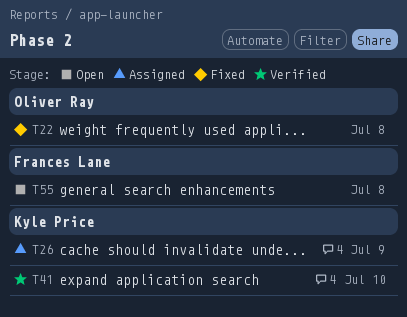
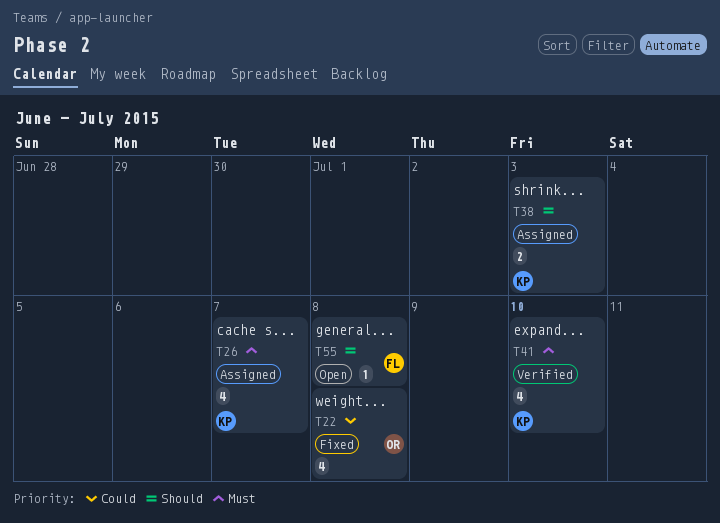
T26, due: Jul 9 -> Jul 7
T38: none -> present

